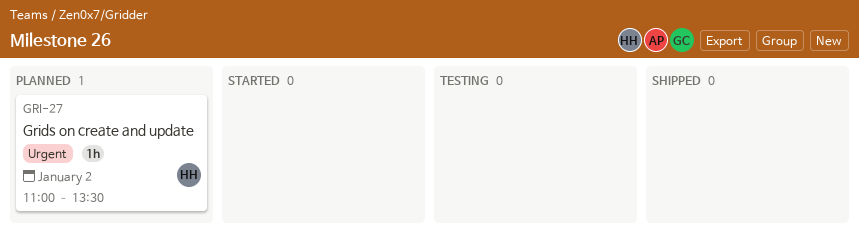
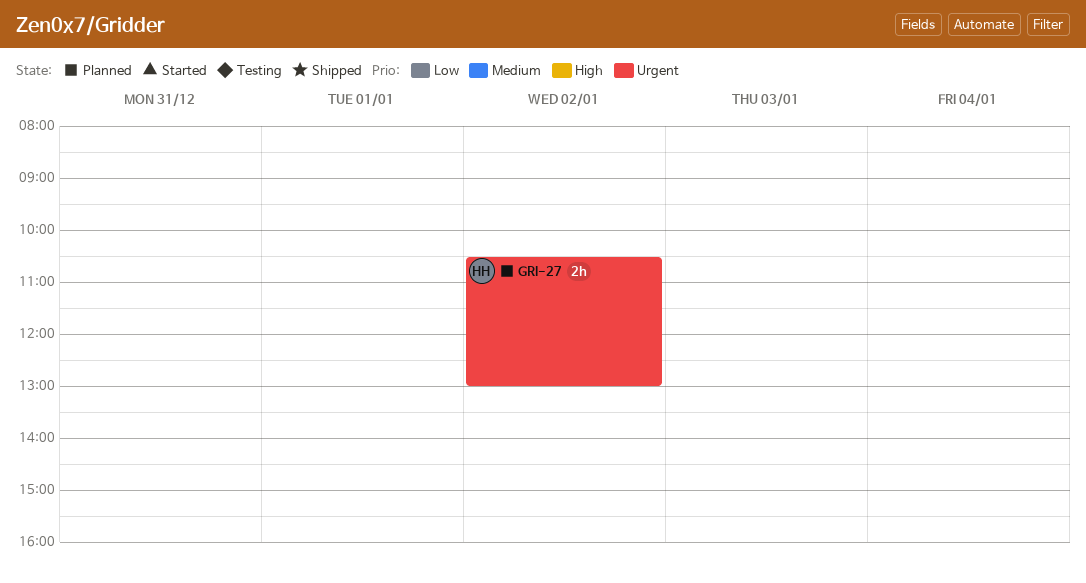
GRI-27, estimate: 1h -> 2h
GRI-27, begins: 11:00 -> 10:30
GRI-27, ends: 13:30 -> 13:00

